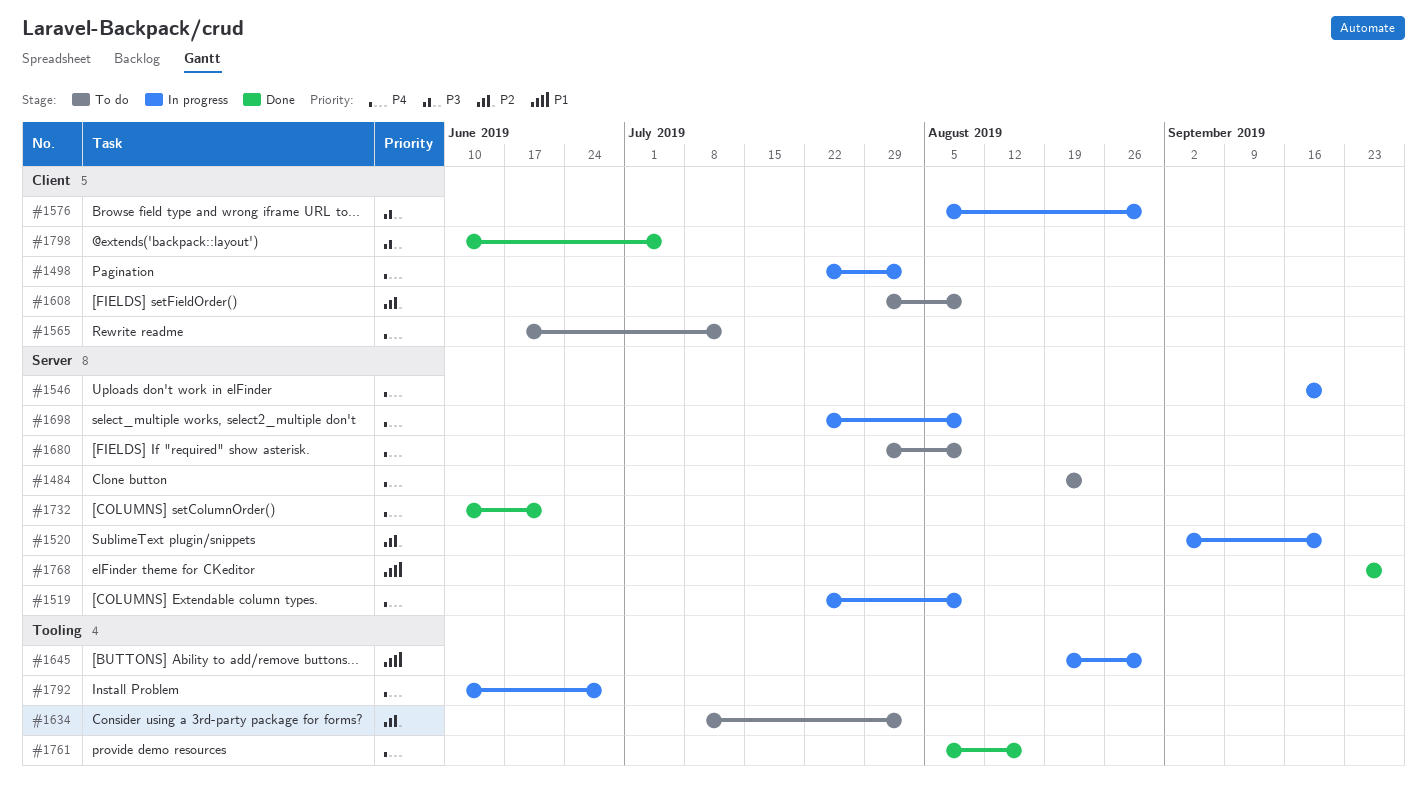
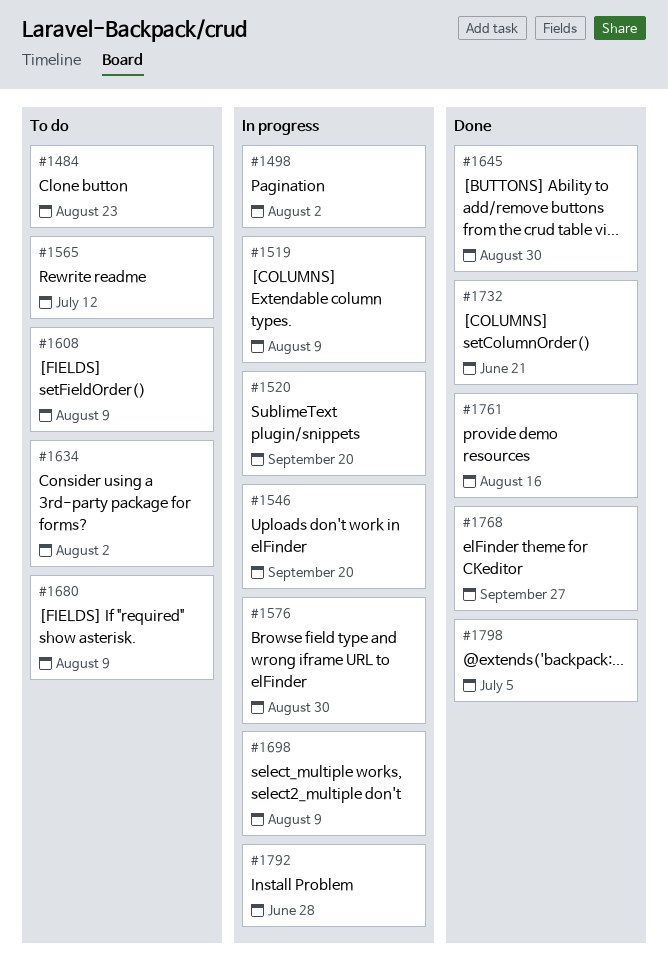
#1645, status: In progress -> Done

